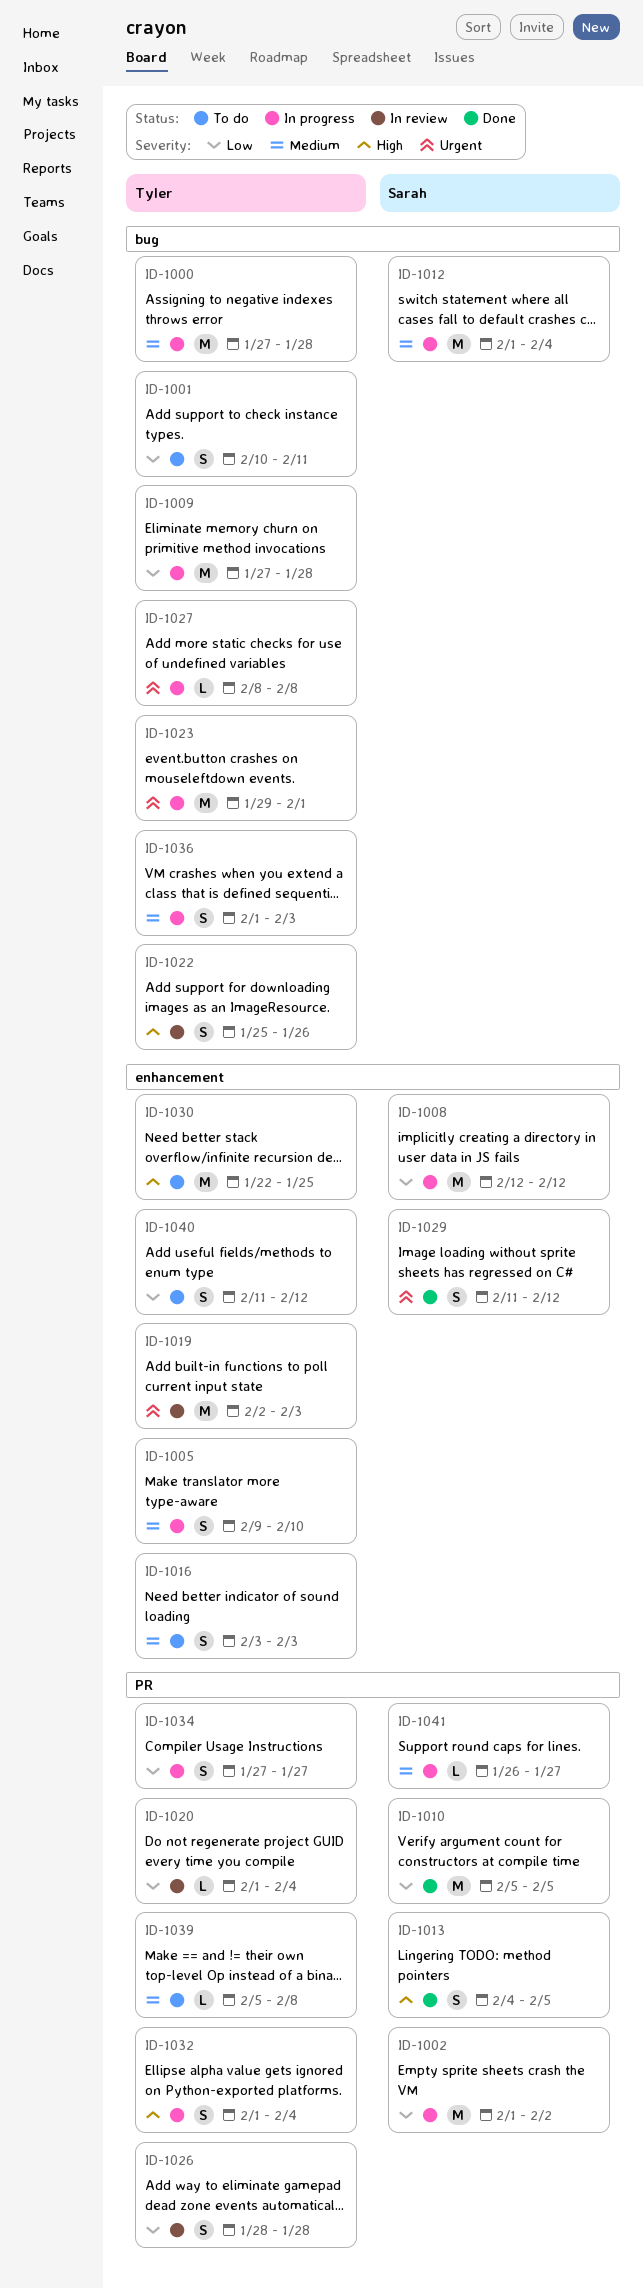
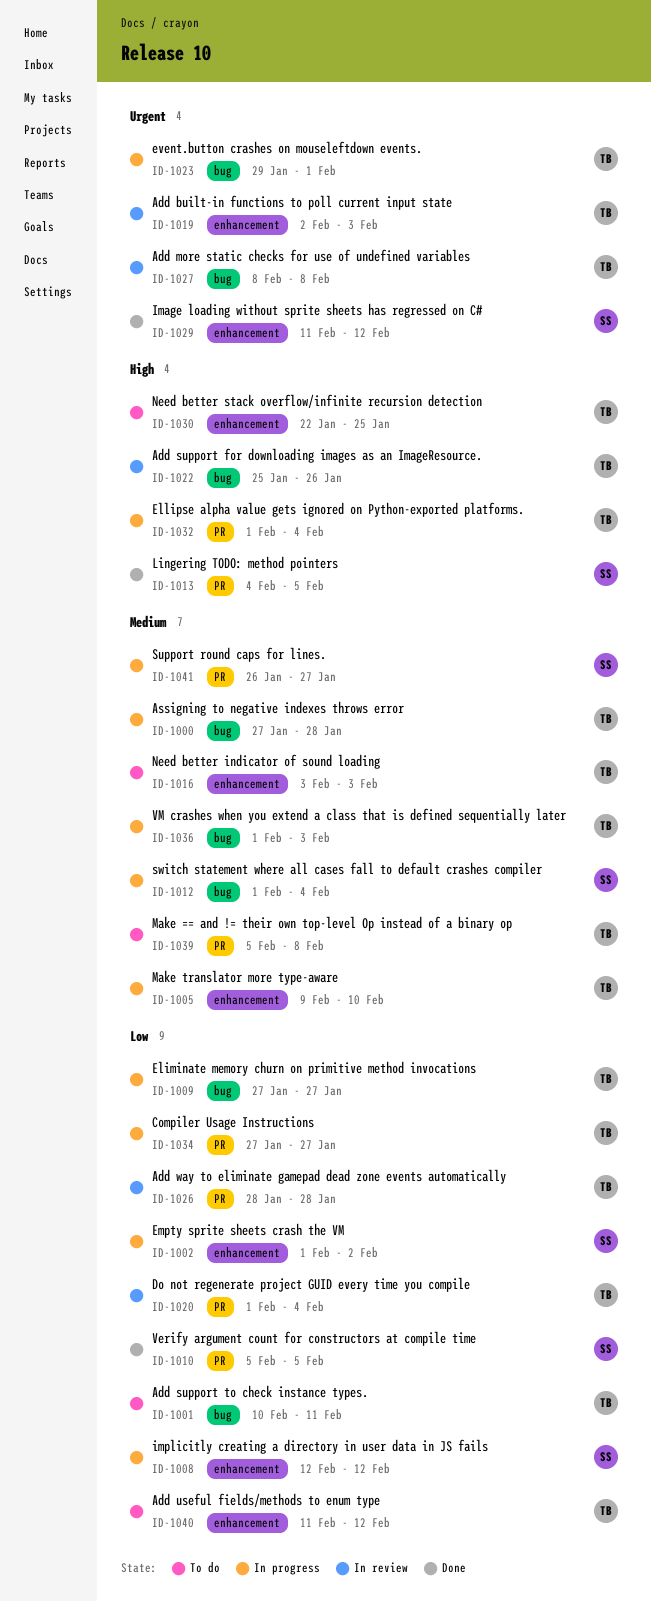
ID-1002, label: PR -> enhancement
ID-1009, due: Jan 28 -> Jan 27
ID-1027, status: In progress -> In review

